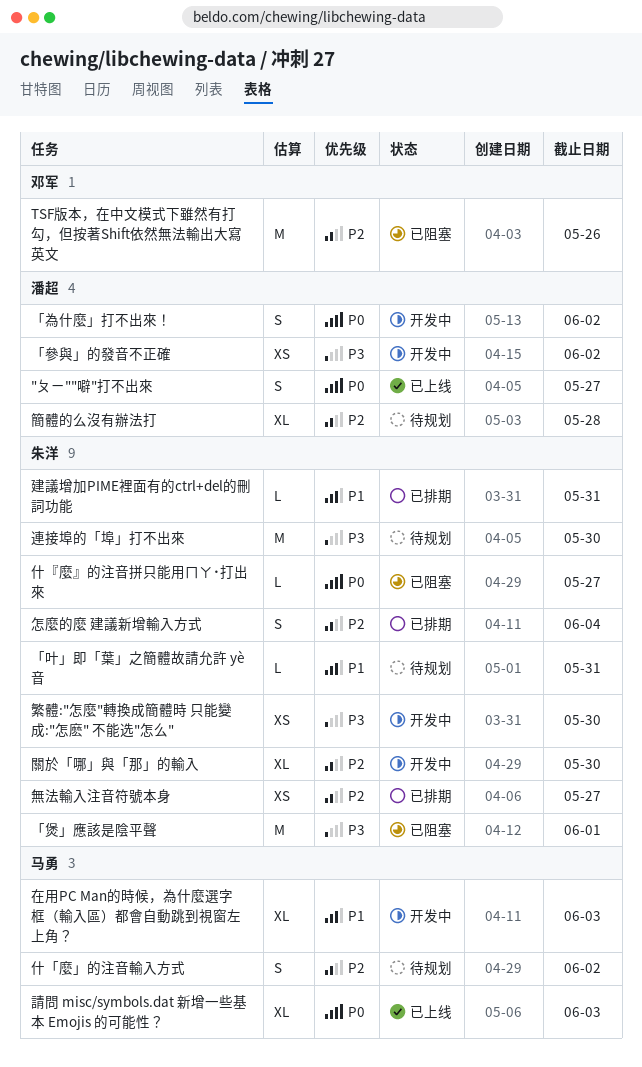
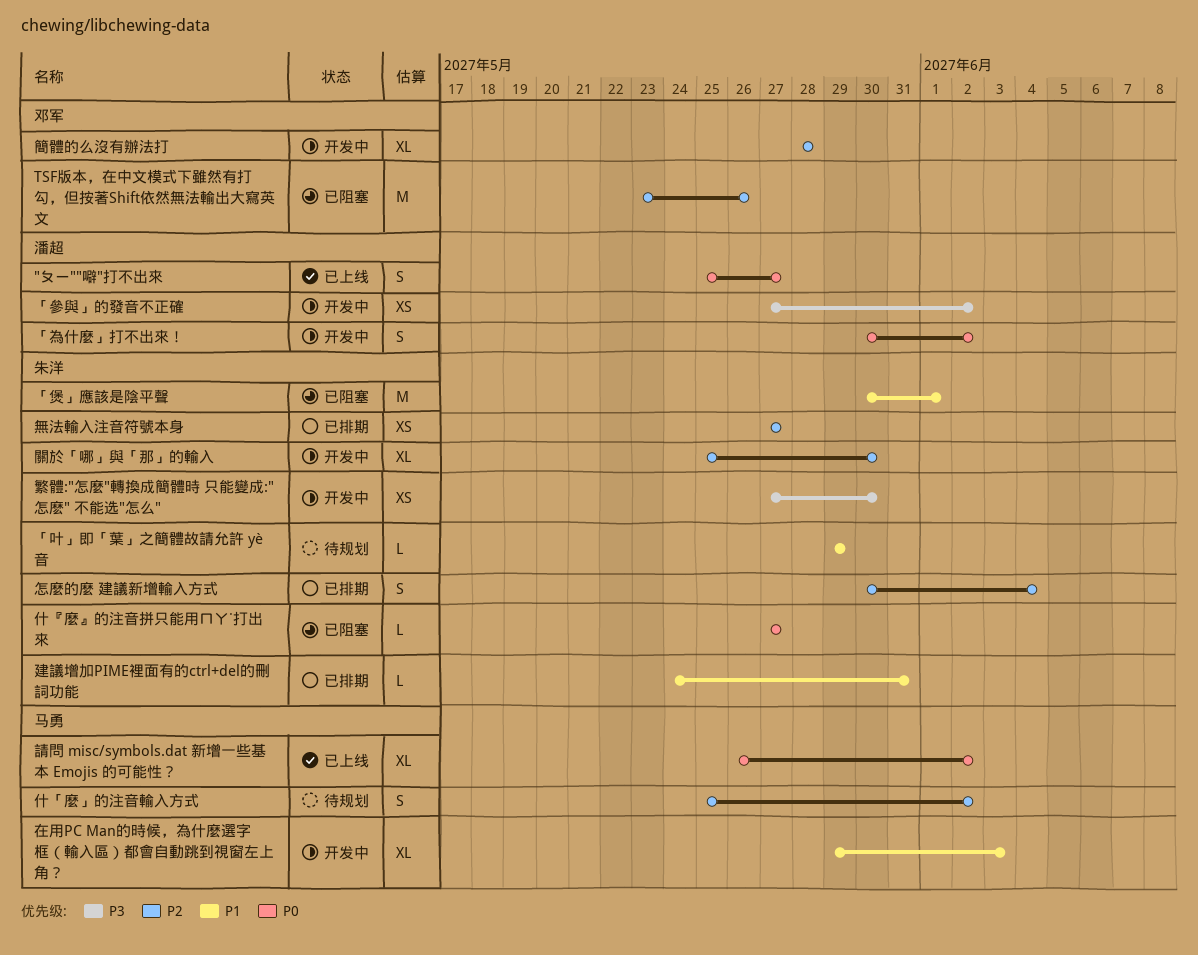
「叶」即「葉」之簡體故請允許 yè 音, due: May 31 -> May 29
「煲」應該是陰平聲, priority: P3 -> P1
簡體的么沒有辦法打, status: 待规划 -> 开发中
簡體的么沒有辦法打, owner: 潘超 -> 邓军
請問 misc/symbols.dat 新增一些基本 Emojis 的可能性？, due: Jun 3 -> Jun 2
連接埠的「埠」打不出來: present -> none

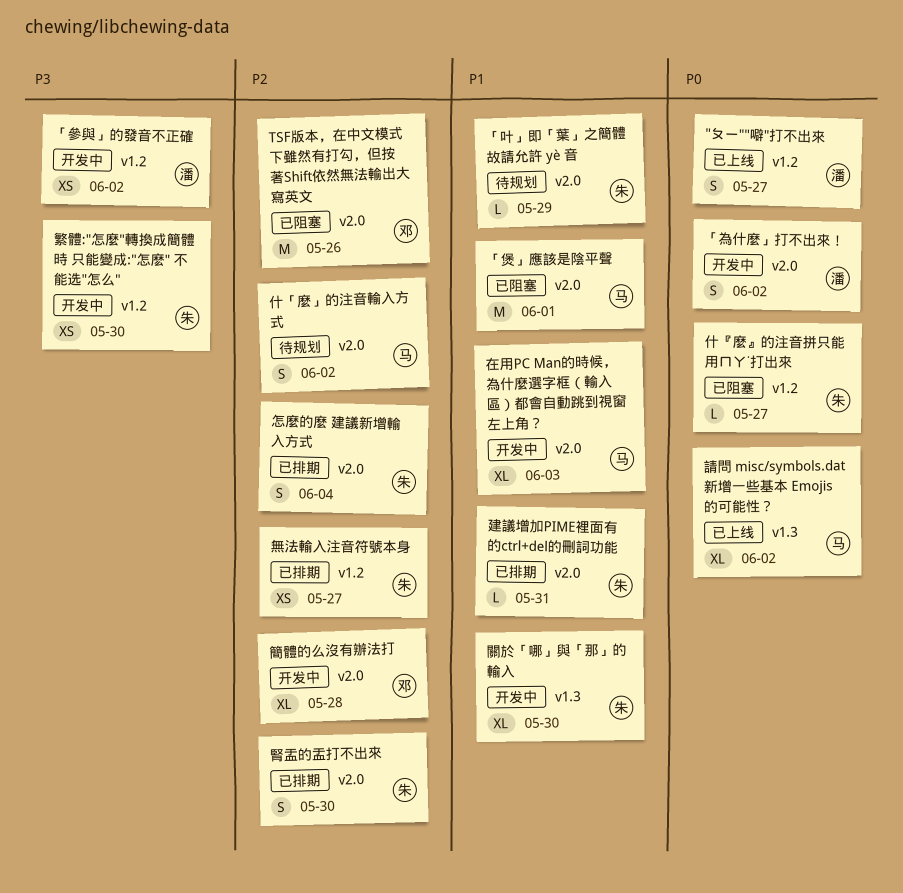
「煲」應該是陰平聲, owner: 朱洋 -> 马勇
腎盂的盂打不出來: none -> present
關於「哪」與「那」的輸入, priority: P2 -> P1

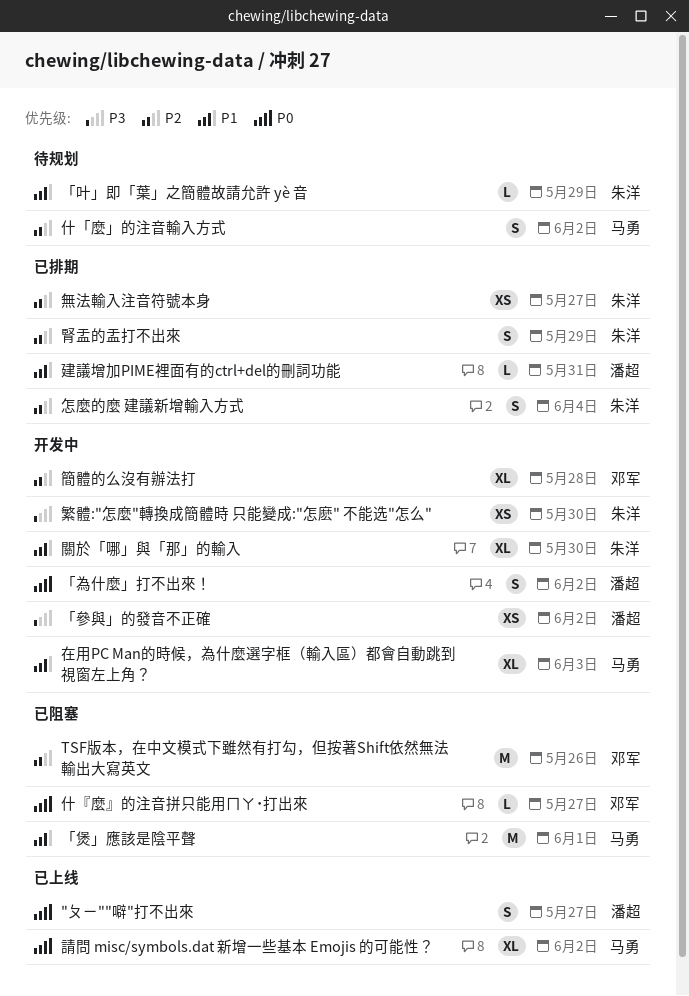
什『麼』的注音拼只能用ㄇㄚ˙打出來, owner: 朱洋 -> 邓军
建議增加PIME裡面有的ctrl+del的刪詞功能, owner: 朱洋 -> 潘超
腎盂的盂打不出來, due: May 30 -> May 29

